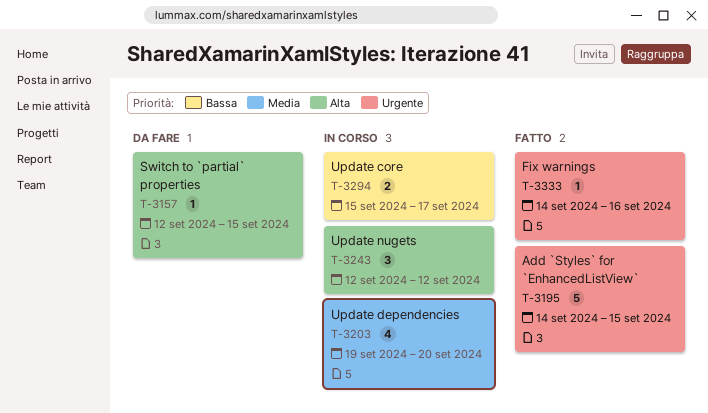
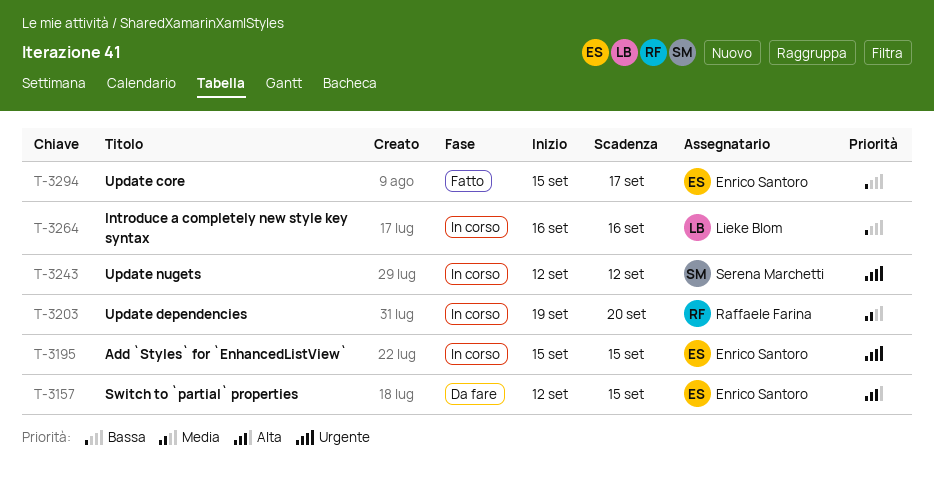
T-3195, status: Fatto -> In corso
T-3195, start: Sep 14 -> Sep 15
T-3243, priority: Alta -> Urgente
T-3264: none -> present
T-3294, status: In corso -> Fatto
T-3333: present -> none

